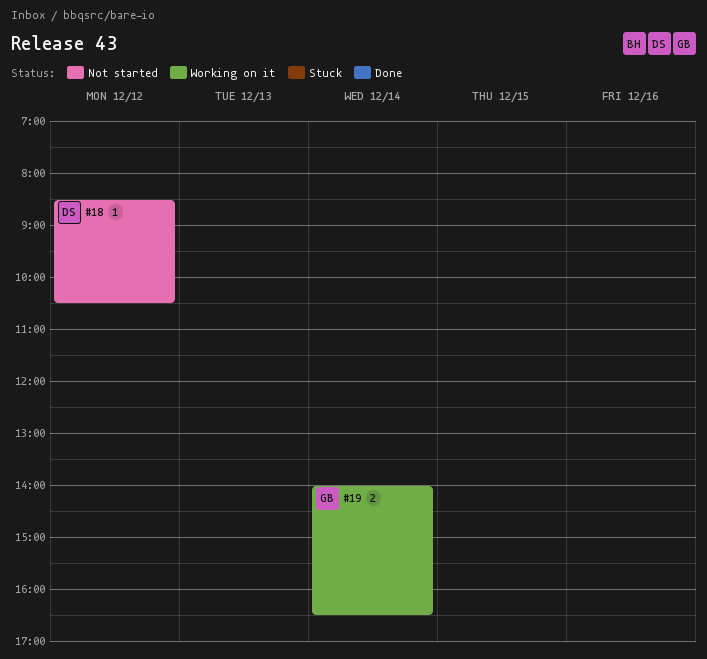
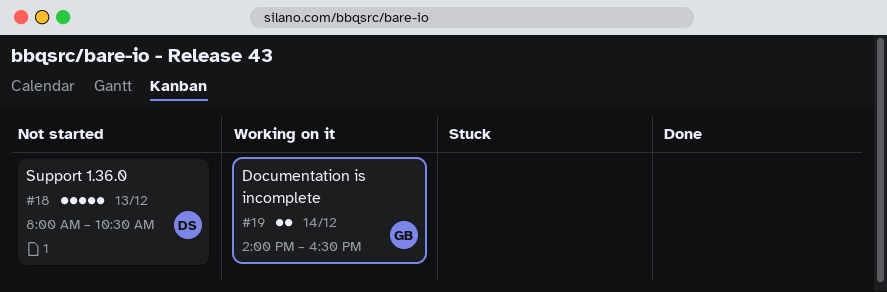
#18, estimate: 1 -> 5
#18, day: Dec 12 -> Dec 13
#18, begins: 08:30 -> 08:00

